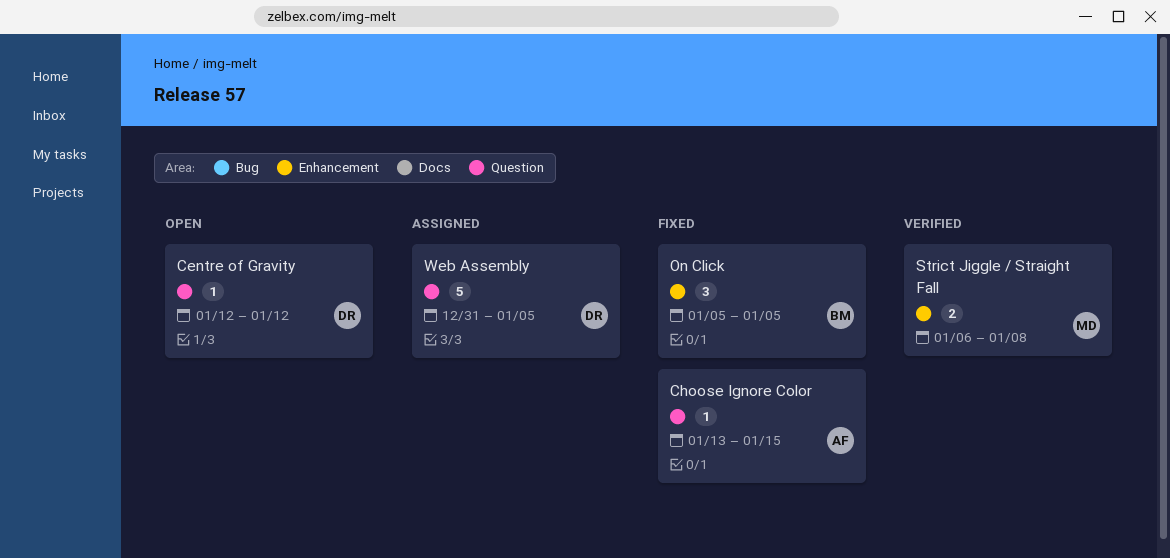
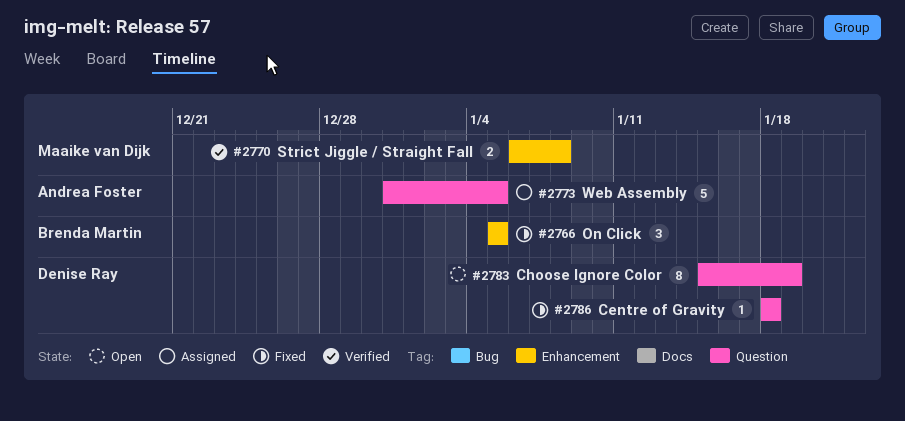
Centre of Gravity, status: Open -> Fixed
Centre of Gravity, start: Jan 12 -> Jan 18
Centre of Gravity, due: Jan 12 -> Jan 18
Choose Ignore Color, status: Fixed -> Open
Choose Ignore Color, owner: Andrea Foster -> Denise Ray
Choose Ignore Color, estimate: 1 -> 8
Choose Ignore Color, start: Jan 13 -> Jan 15
Choose Ignore Color, due: Jan 15 -> Jan 19
Web Assembly, owner: Denise Ray -> Andrea Foster

